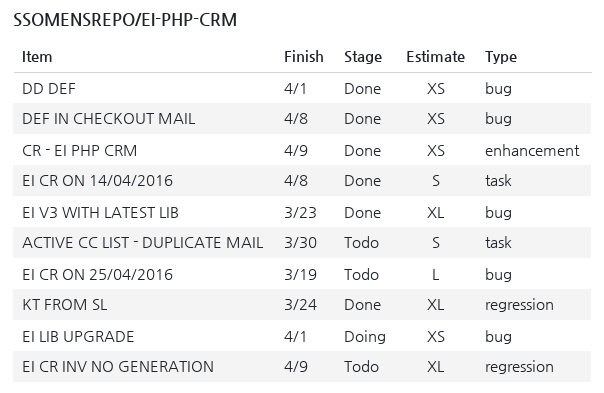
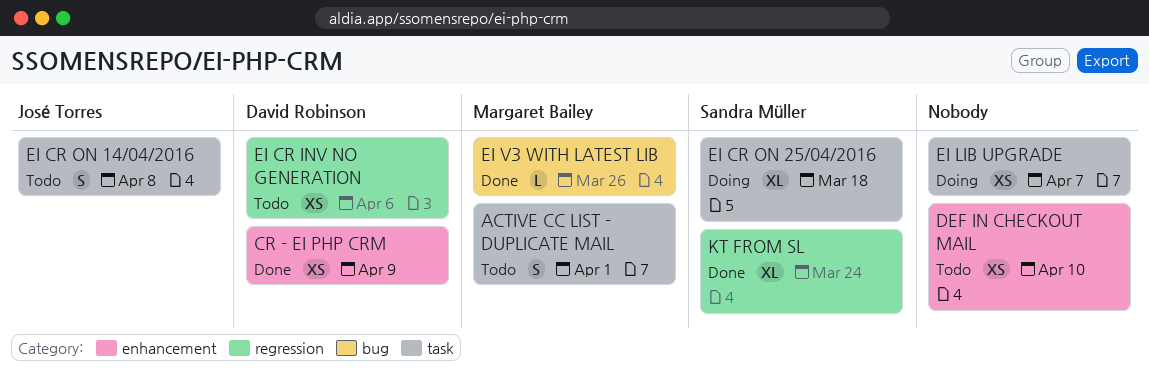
ACTIVE CC LIST - DUPLICATE MAIL, due: Mar 30 -> Apr 1
DD DEF: present -> none
DEF IN CHECKOUT MAIL, status: Done -> Todo
DEF IN CHECKOUT MAIL, label: bug -> enhancement
DEF IN CHECKOUT MAIL, due: Apr 8 -> Apr 10
EI CR INV NO GENERATION, estimate: XL -> XS
EI CR INV NO GENERATION, due: Apr 9 -> Apr 6
EI CR ON 14/04/2016, status: Done -> Todo
EI CR ON 25/04/2016, status: Todo -> Doing
EI CR ON 25/04/2016, label: bug -> task
EI CR ON 25/04/2016, estimate: L -> XL
EI CR ON 25/04/2016, due: Mar 19 -> Mar 18
EI LIB UPGRADE, label: bug -> task
EI LIB UPGRADE, due: Apr 1 -> Apr 7
EI V3 WITH LATEST LIB, estimate: XL -> L
EI V3 WITH LATEST LIB, due: Mar 23 -> Mar 26

